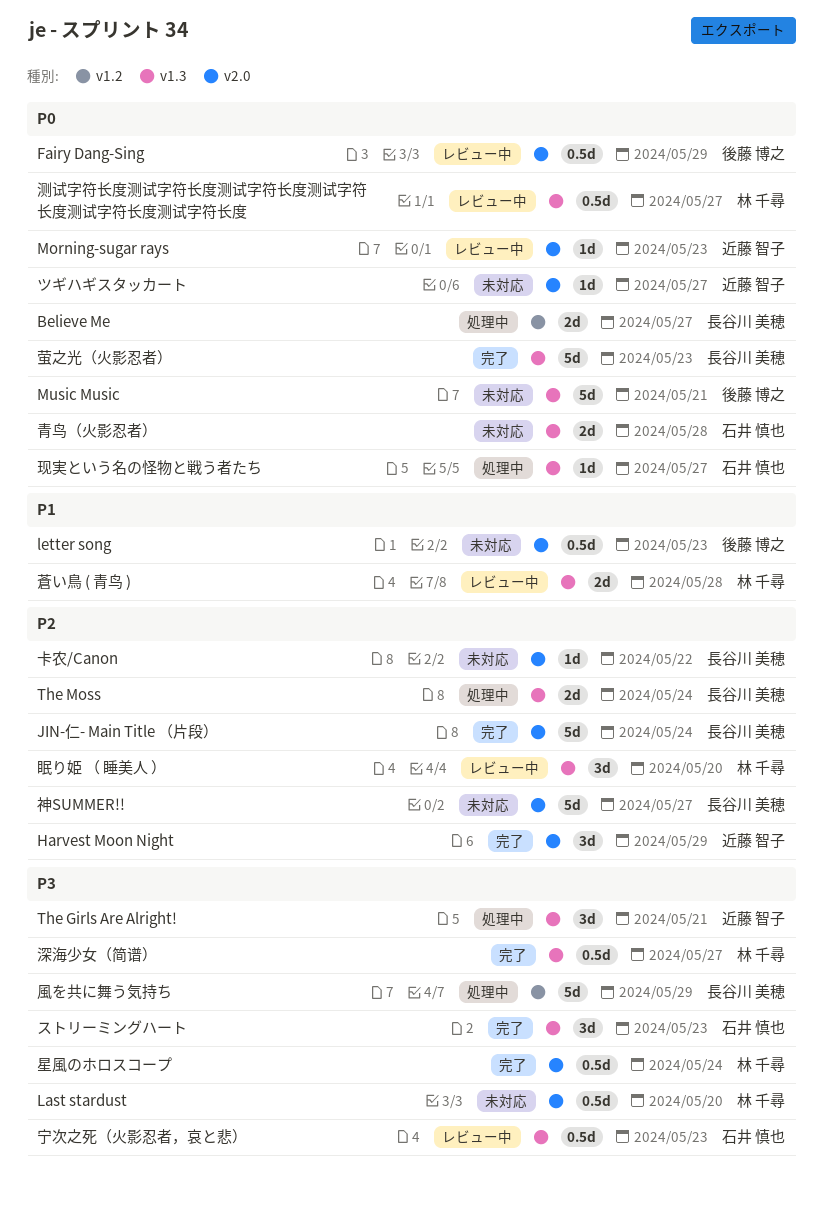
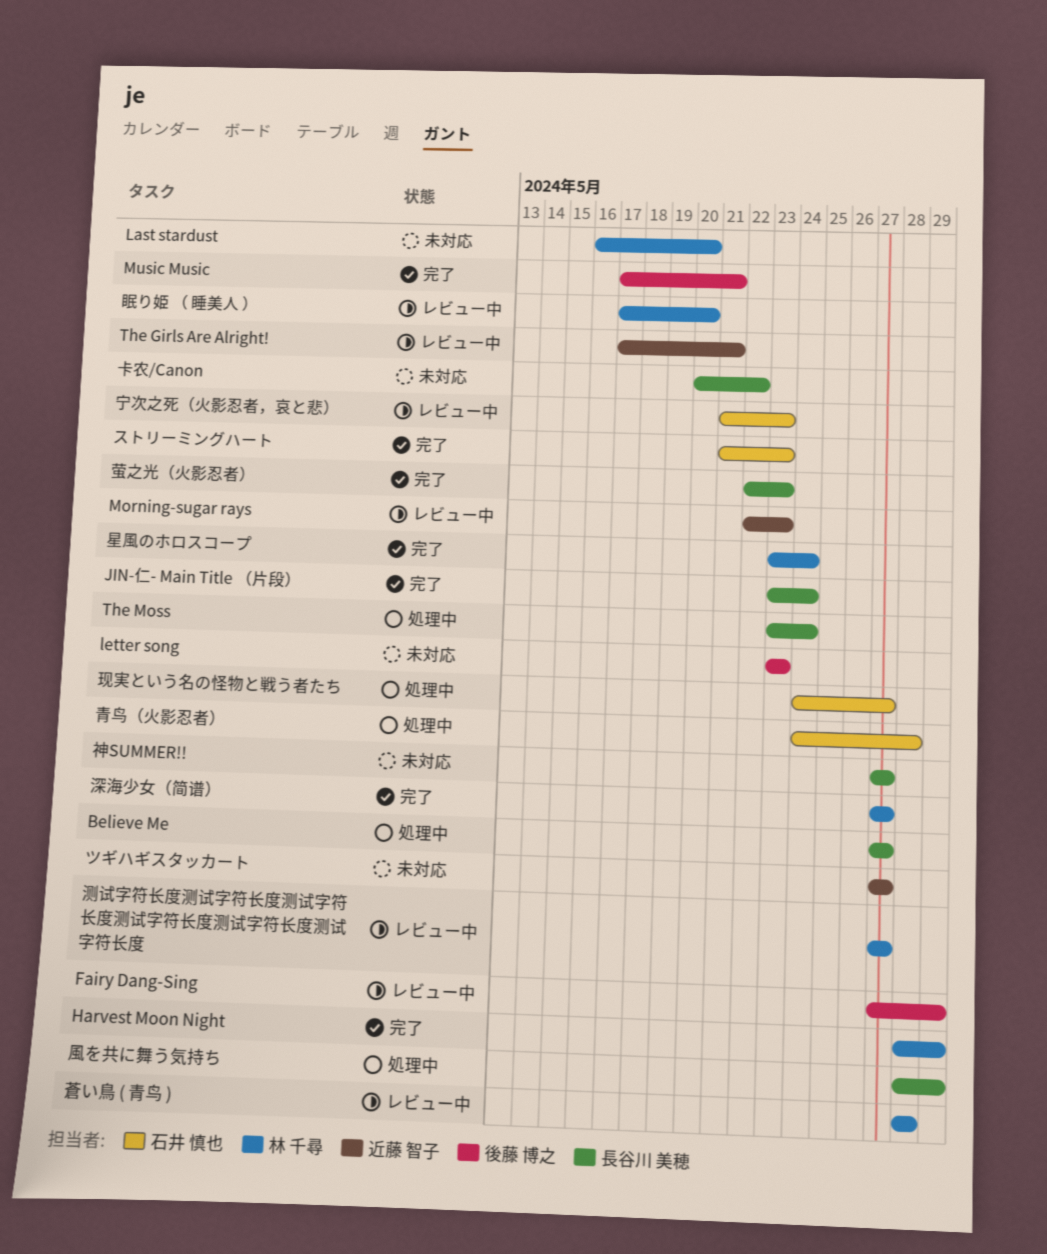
Harvest Moon Night, owner: 近藤 智子 -> 林 千尋
Music Music, status: 未対応 -> 完了
The Girls Are Alright!, status: 処理中 -> レビュー中
青鸟（火影忍者）, status: 未対応 -> 処理中

